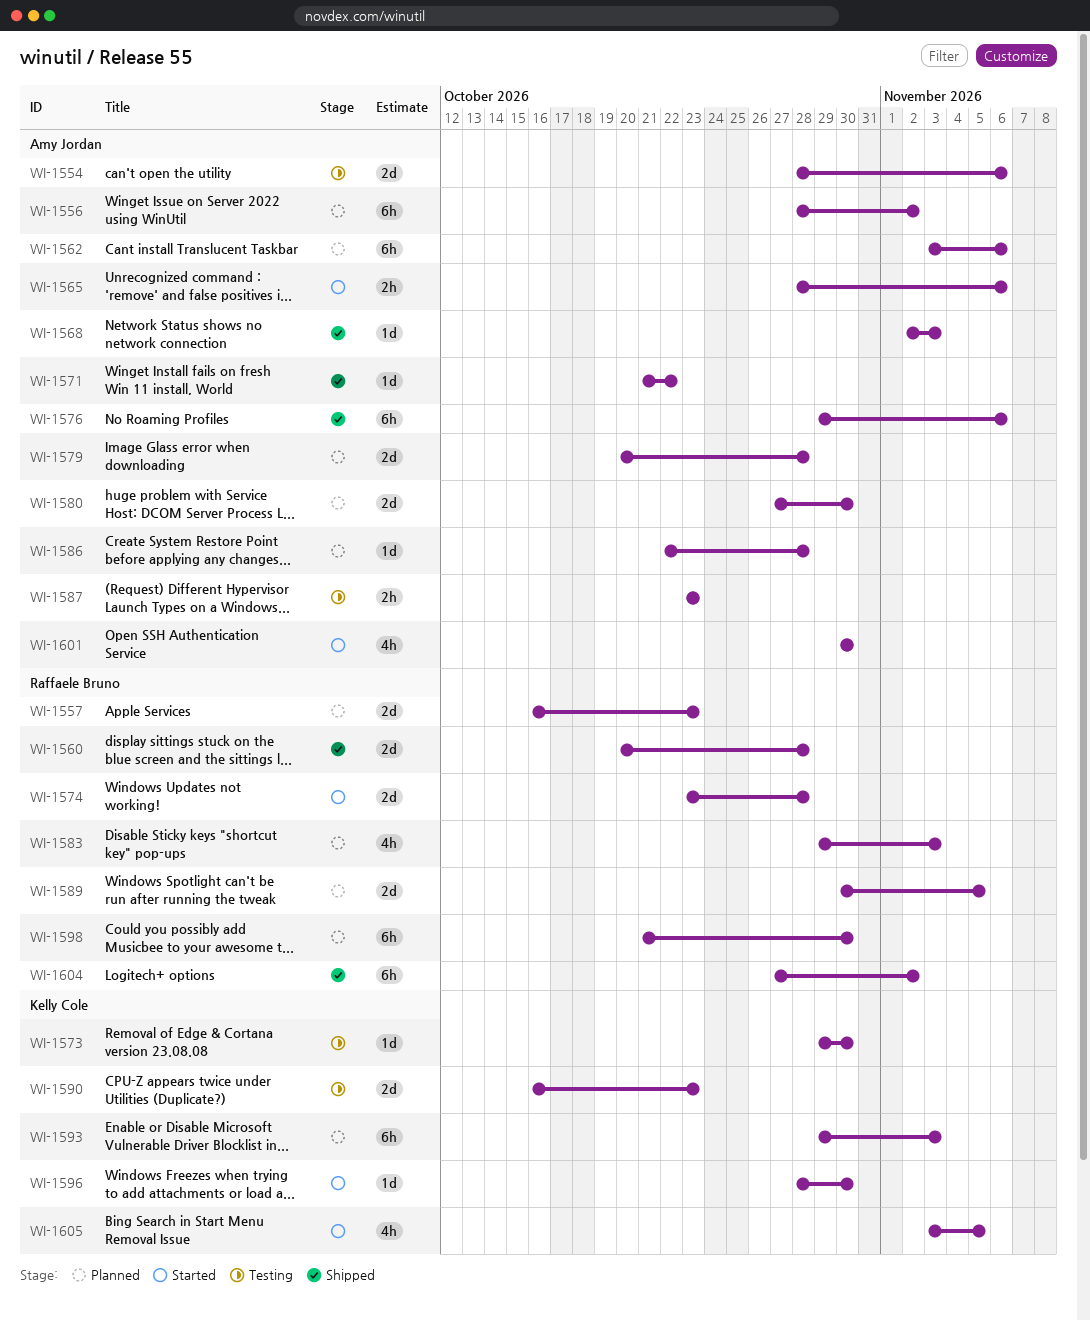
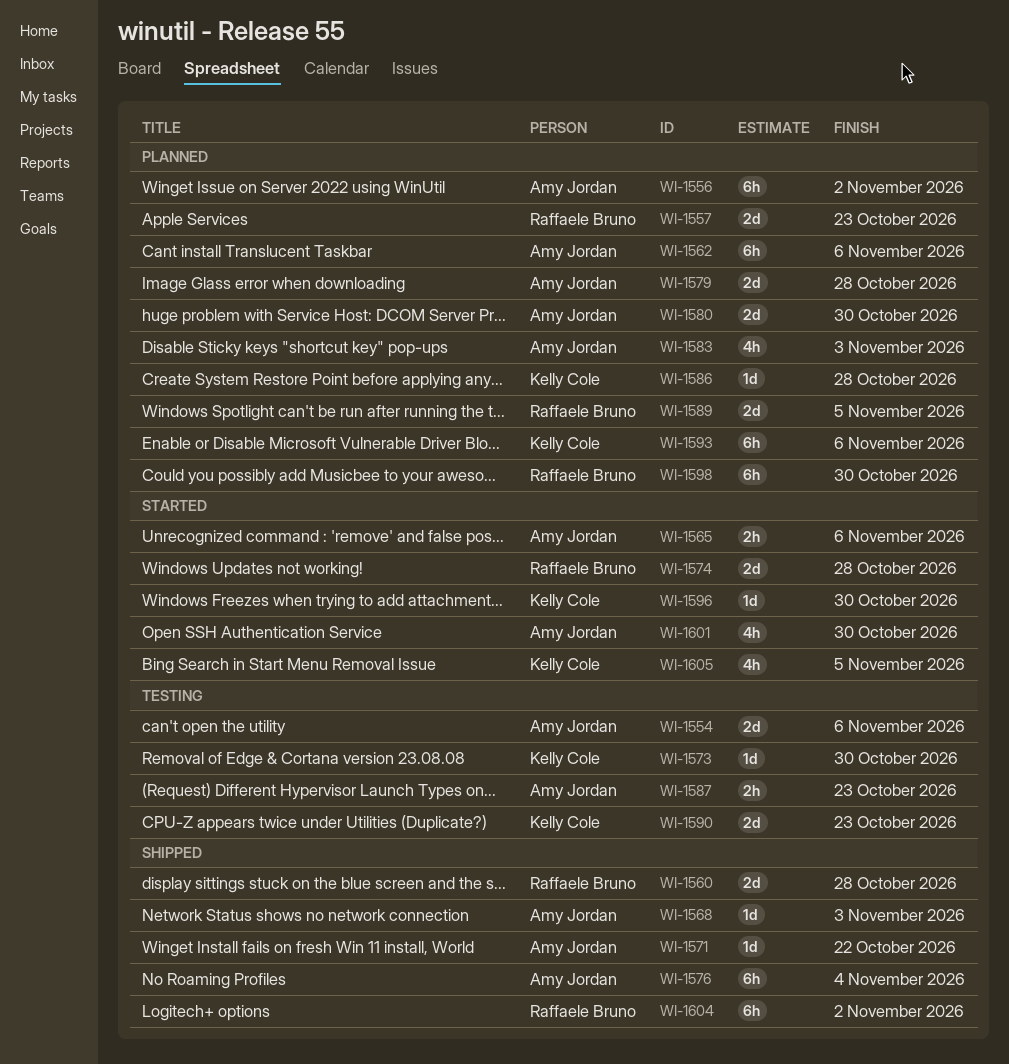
WI-1576, due: Nov 6 -> Nov 4
WI-1583, owner: Raffaele Bruno -> Amy Jordan
WI-1586, owner: Amy Jordan -> Kelly Cole
WI-1593, due: Nov 3 -> Nov 6

